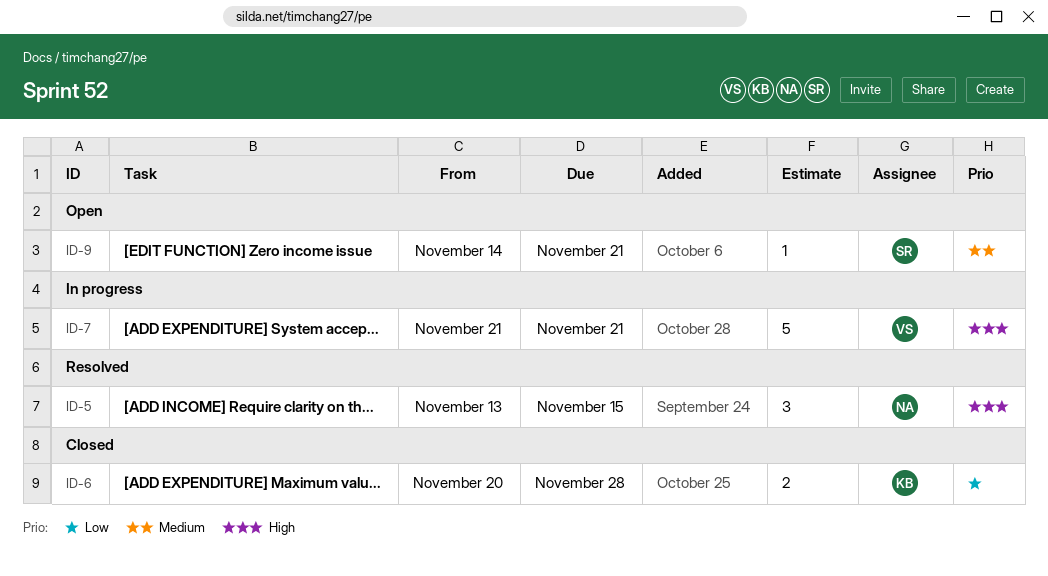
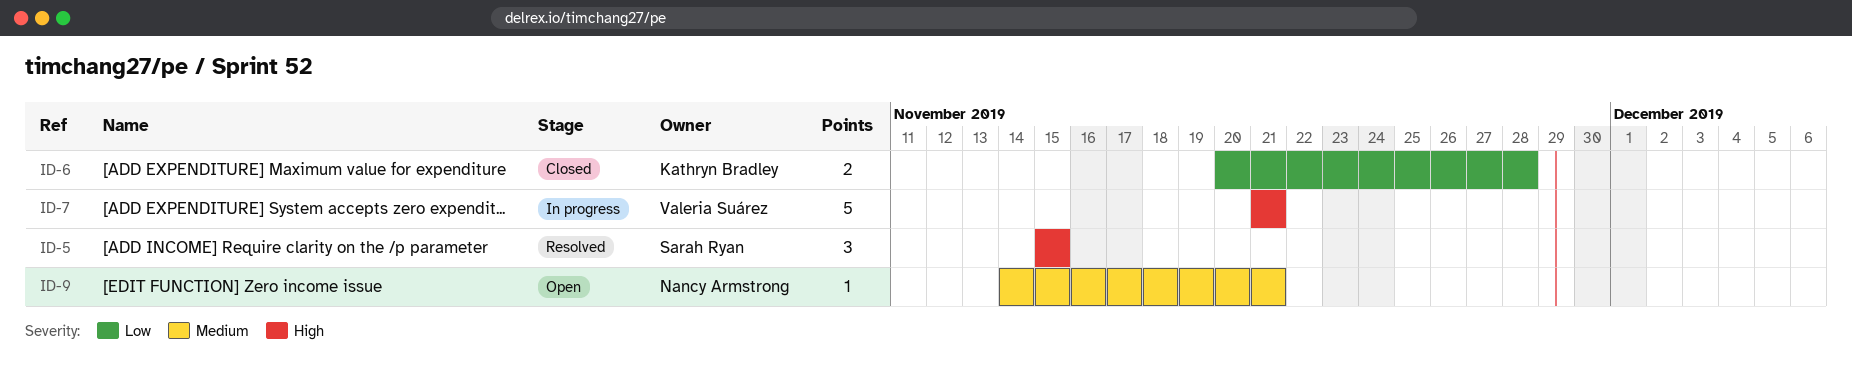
ID-5, owner: Nancy Armstrong -> Sarah Ryan
ID-5, start: Nov 13 -> Nov 15
ID-9, owner: Sarah Ryan -> Nancy Armstrong

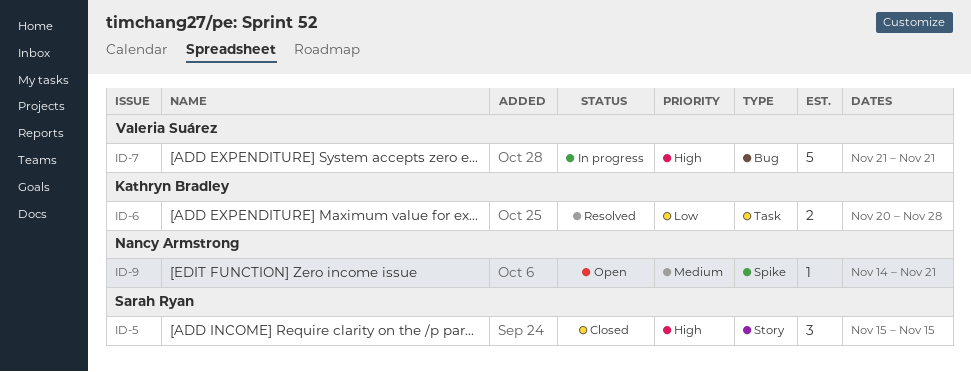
ID-5, status: Resolved -> Closed
ID-6, status: Closed -> Resolved

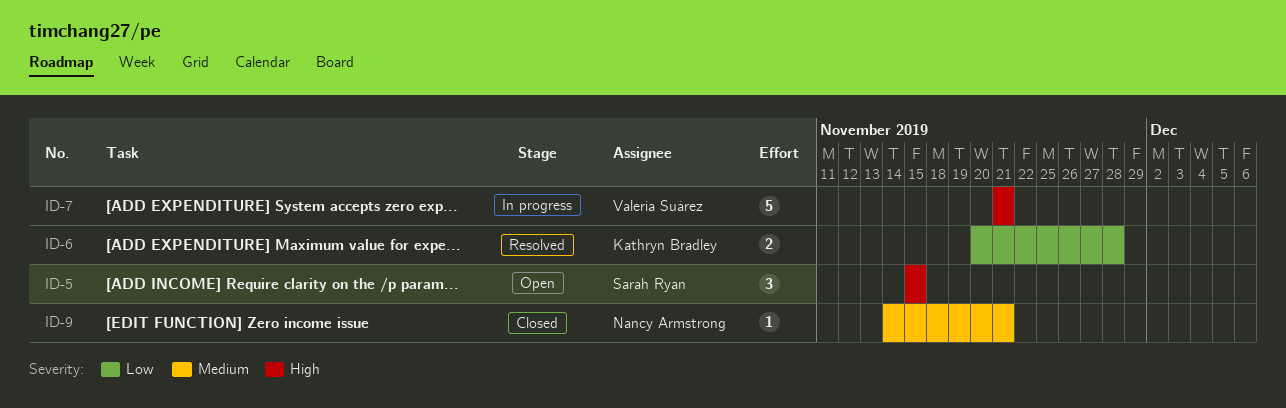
ID-5, status: Closed -> Open
ID-9, status: Open -> Closed

